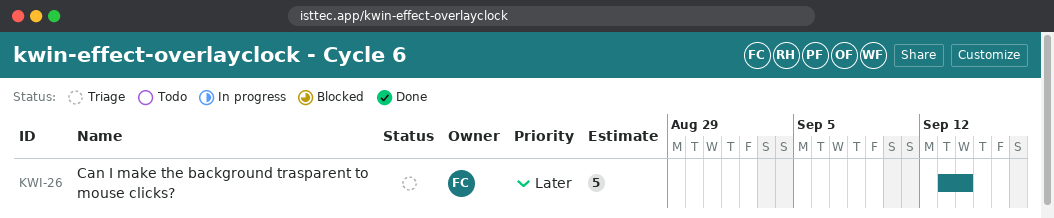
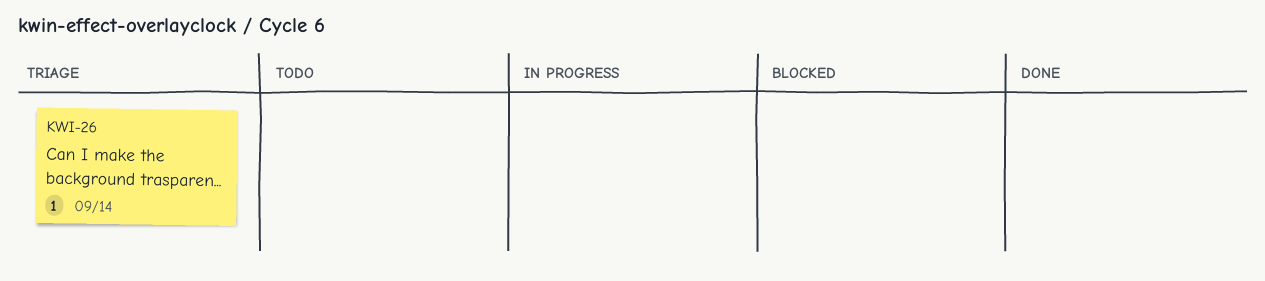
KWI-26, estimate: 5 -> 1

